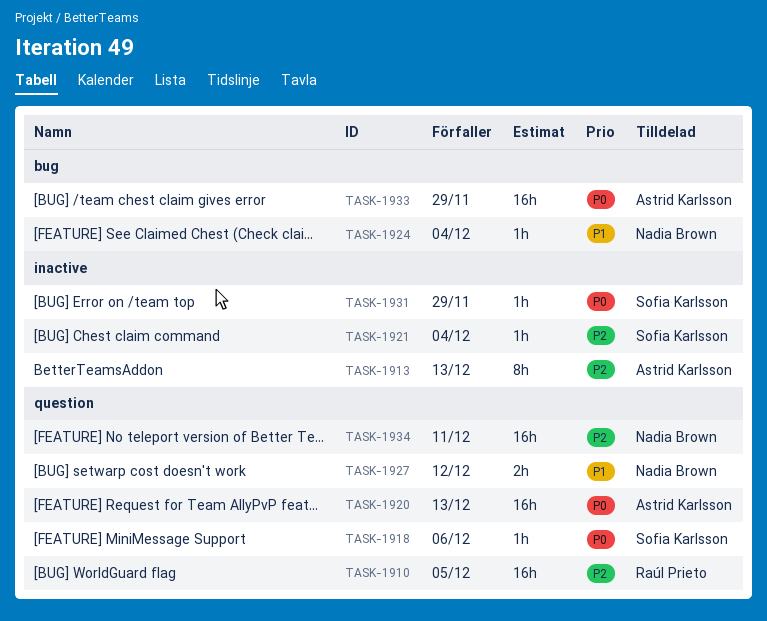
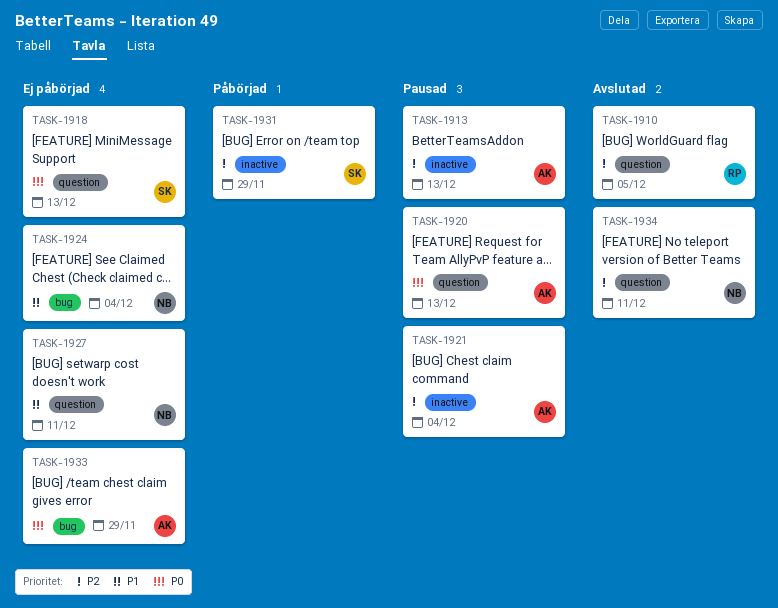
TASK-1918, due: Dec 6 -> Dec 13
TASK-1921, owner: Sofia Karlsson -> Astrid Karlsson
TASK-1927, due: Dec 12 -> Dec 11
TASK-1931, priority: P0 -> P2

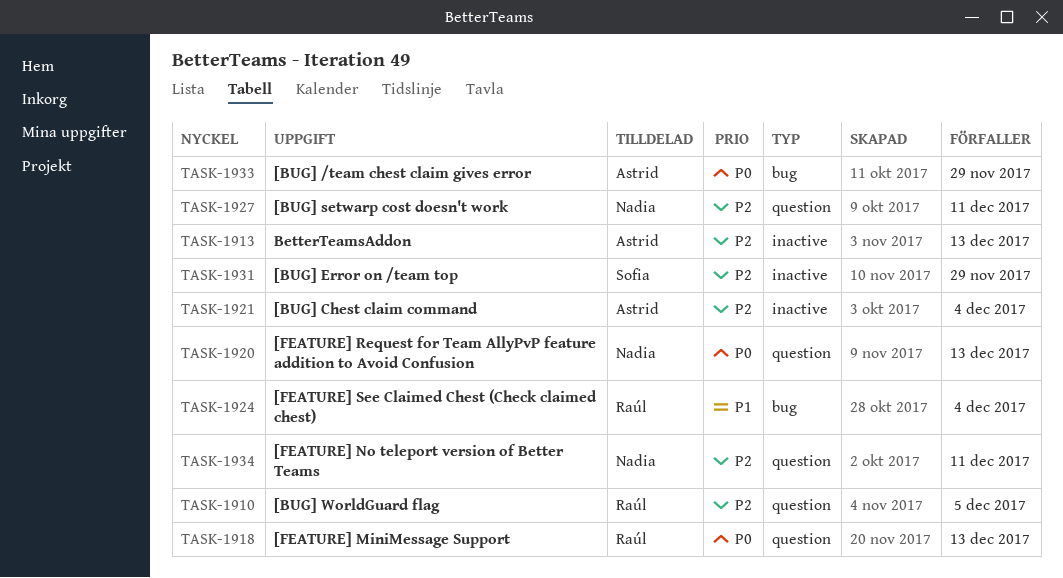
TASK-1918, owner: Sofia -> Raúl
TASK-1920, owner: Astrid -> Nadia
TASK-1924, owner: Nadia -> Raúl
TASK-1927, priority: P1 -> P2

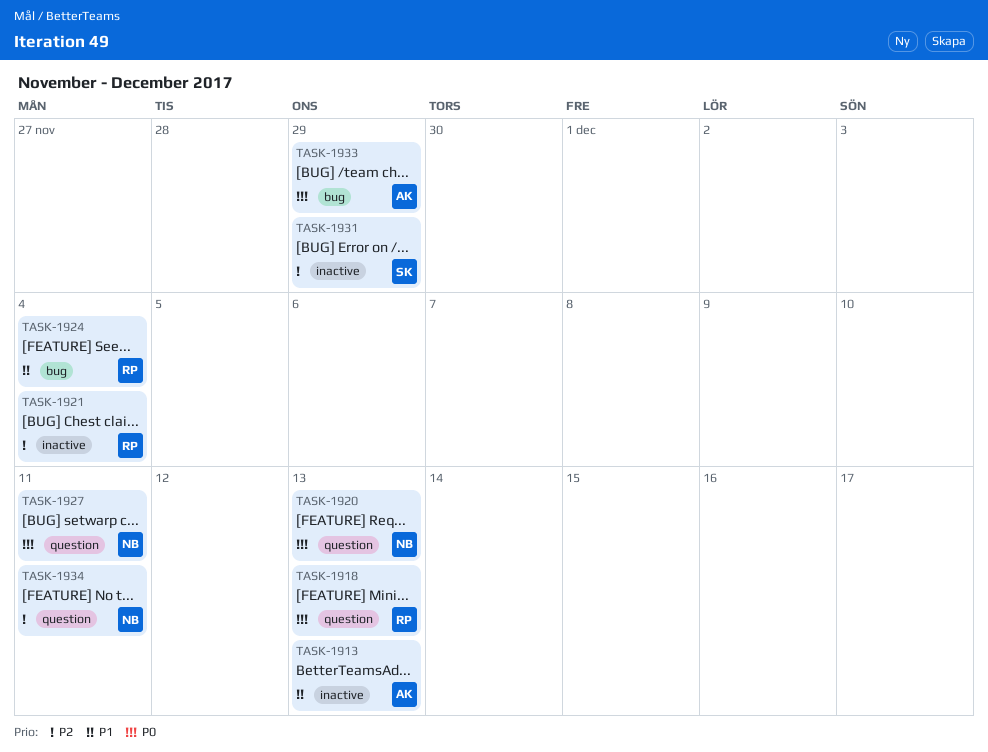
TASK-1910: present -> none
TASK-1913, priority: P2 -> P1
TASK-1921, owner: Astrid -> Raúl
TASK-1927, priority: P2 -> P0

